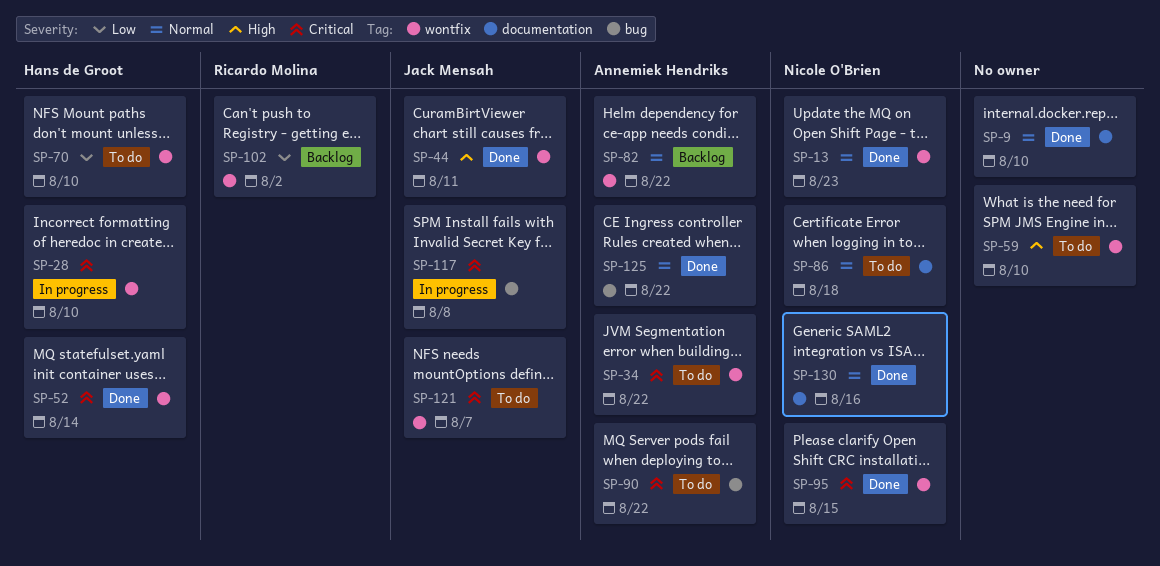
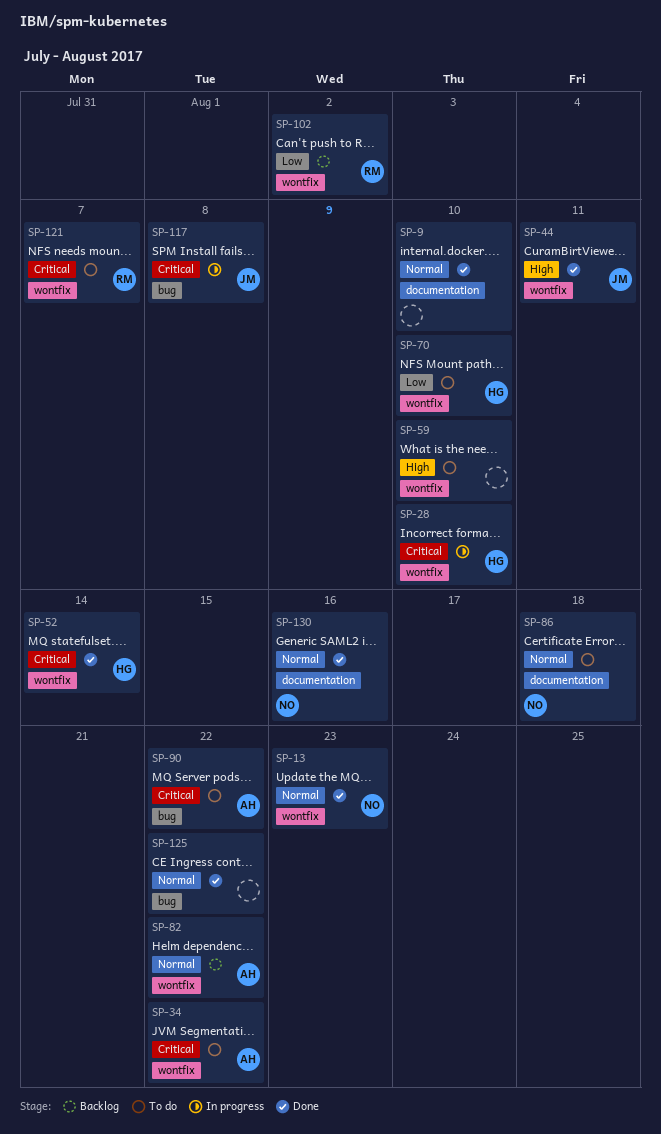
SP-95: present -> none
SP-121, owner: Jack Mensah -> Ricardo Molina
SP-125, owner: Annemiek Hendriks -> none

